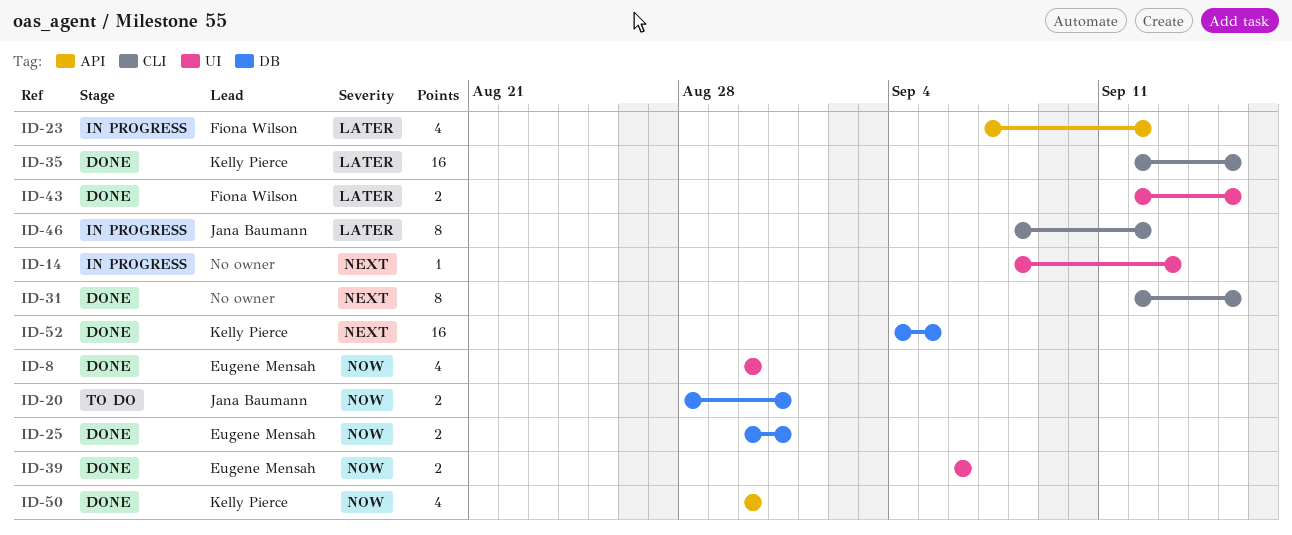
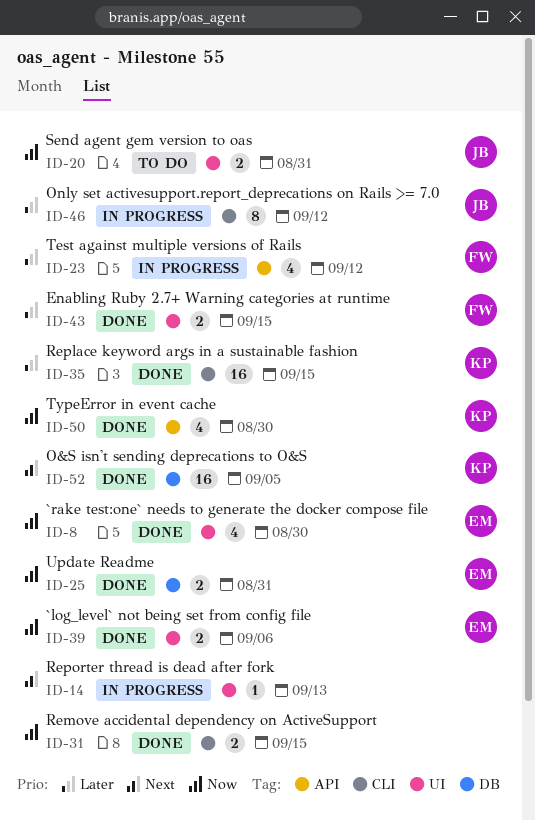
ID-20, label: DB -> UI
ID-31, priority: Next -> Now
ID-31, estimate: 8 -> 2

